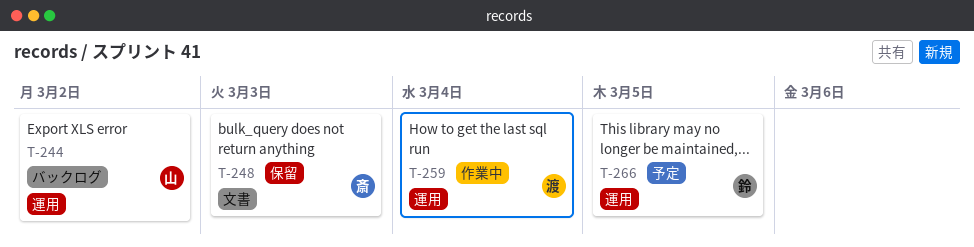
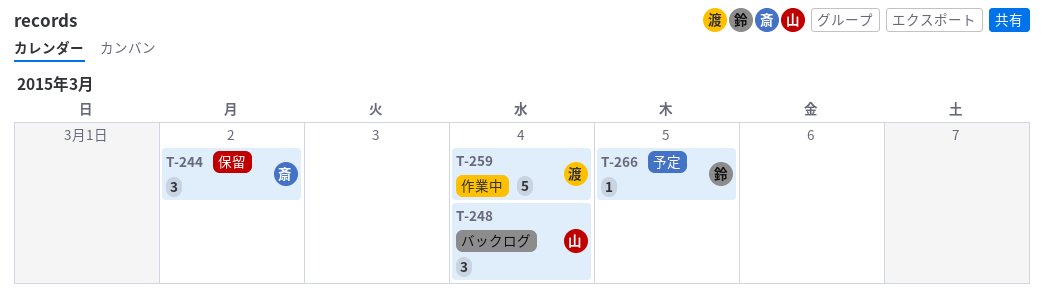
T-244, status: バックログ -> 保留
T-244, owner: 山 -> 斎
T-248, status: 保留 -> バックログ
T-248, owner: 斎 -> 山
T-248, due: Mar 3 -> Mar 4

